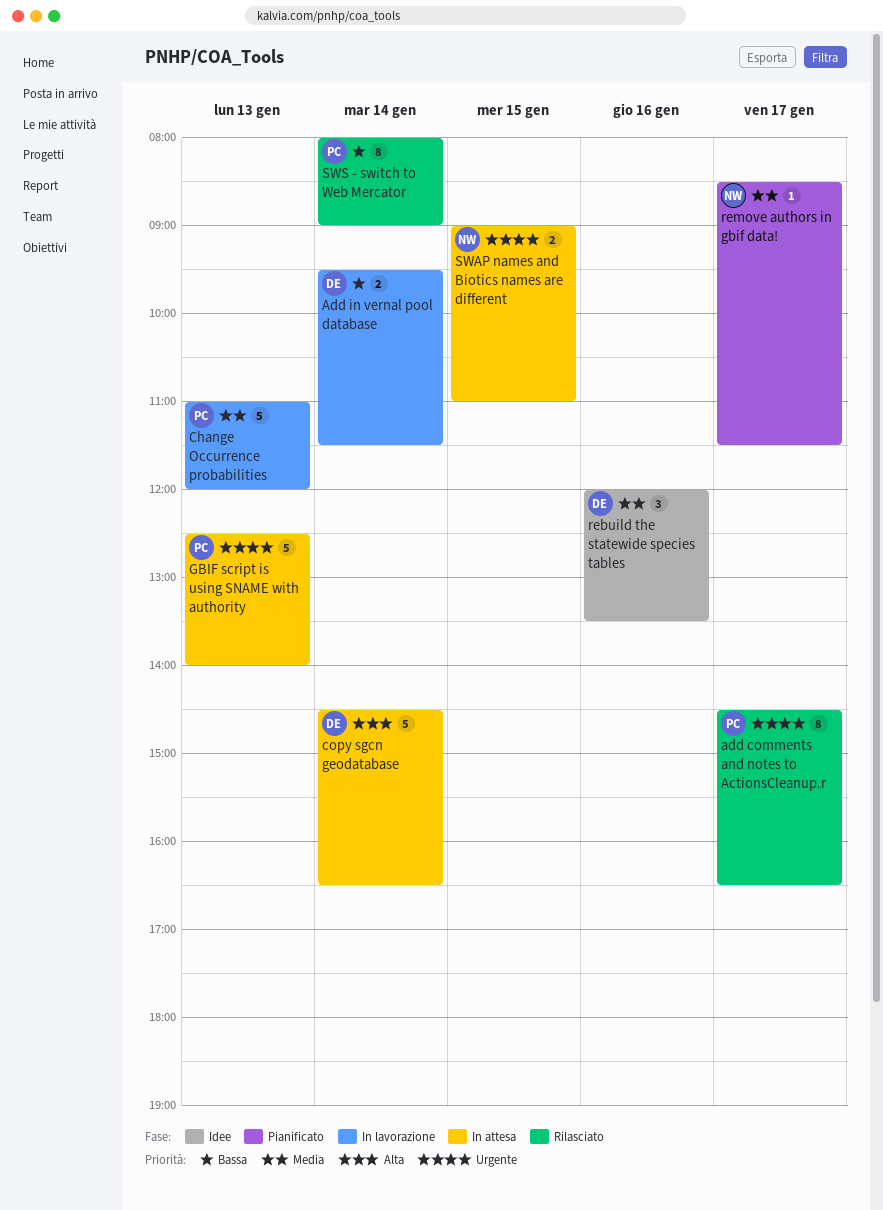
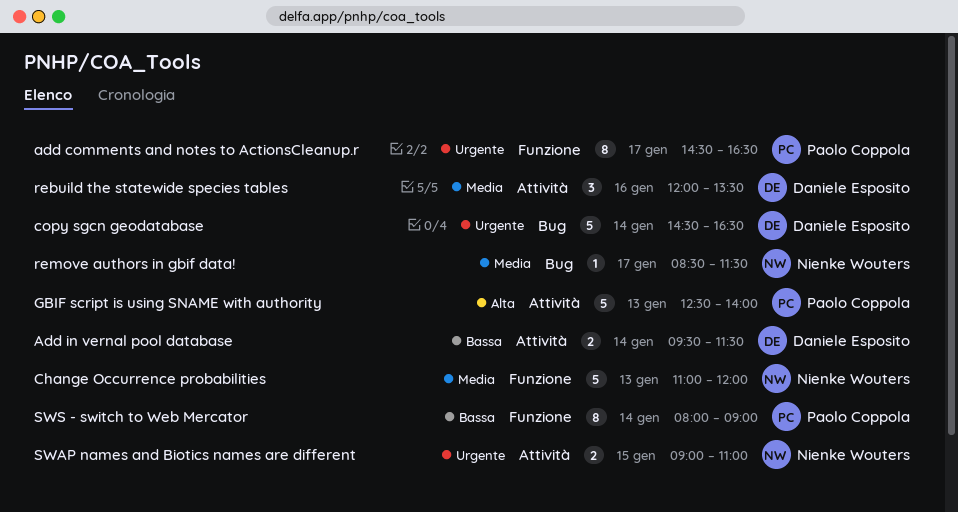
Change Occurrence probabilities, owner: Paolo Coppola -> Nienke Wouters
copy sgcn geodatabase, priority: Alta -> Urgente
GBIF script is using SNAME with authority, priority: Urgente -> Alta

